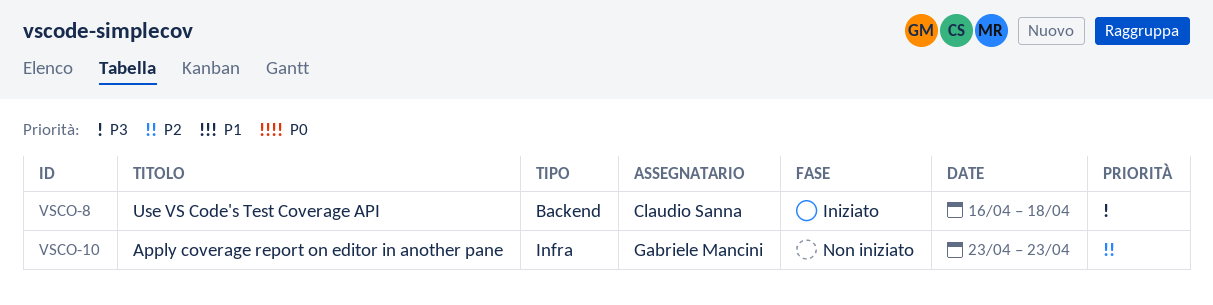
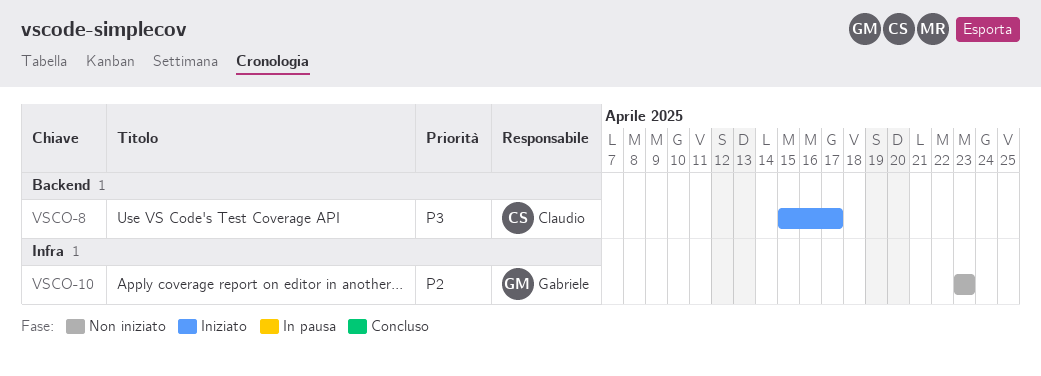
VSCO-8, start: Apr 16 -> Apr 15
VSCO-8, due: Apr 18 -> Apr 17

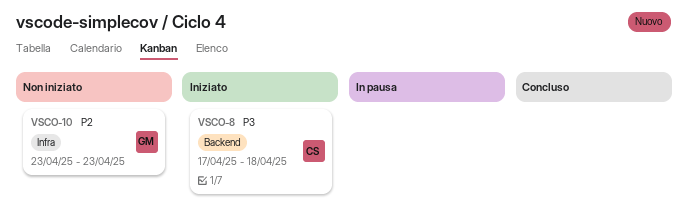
VSCO-8, start: Apr 15 -> Apr 17
VSCO-8, due: Apr 17 -> Apr 18

